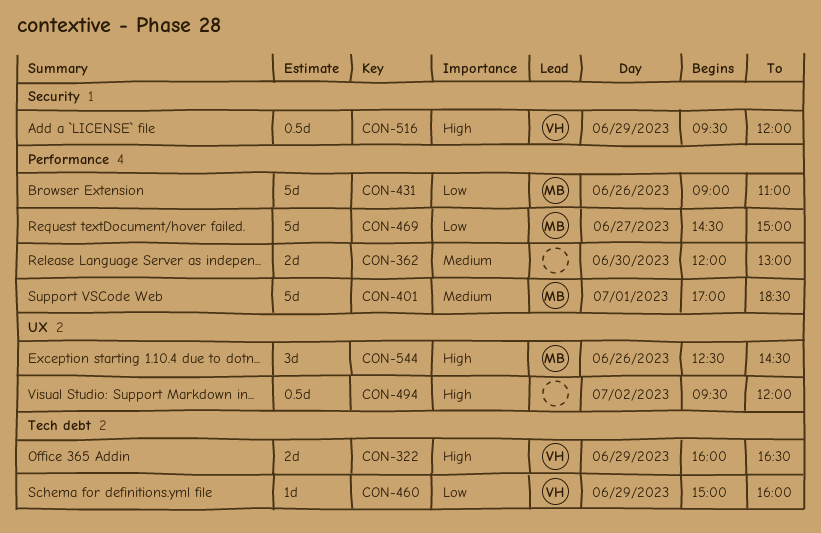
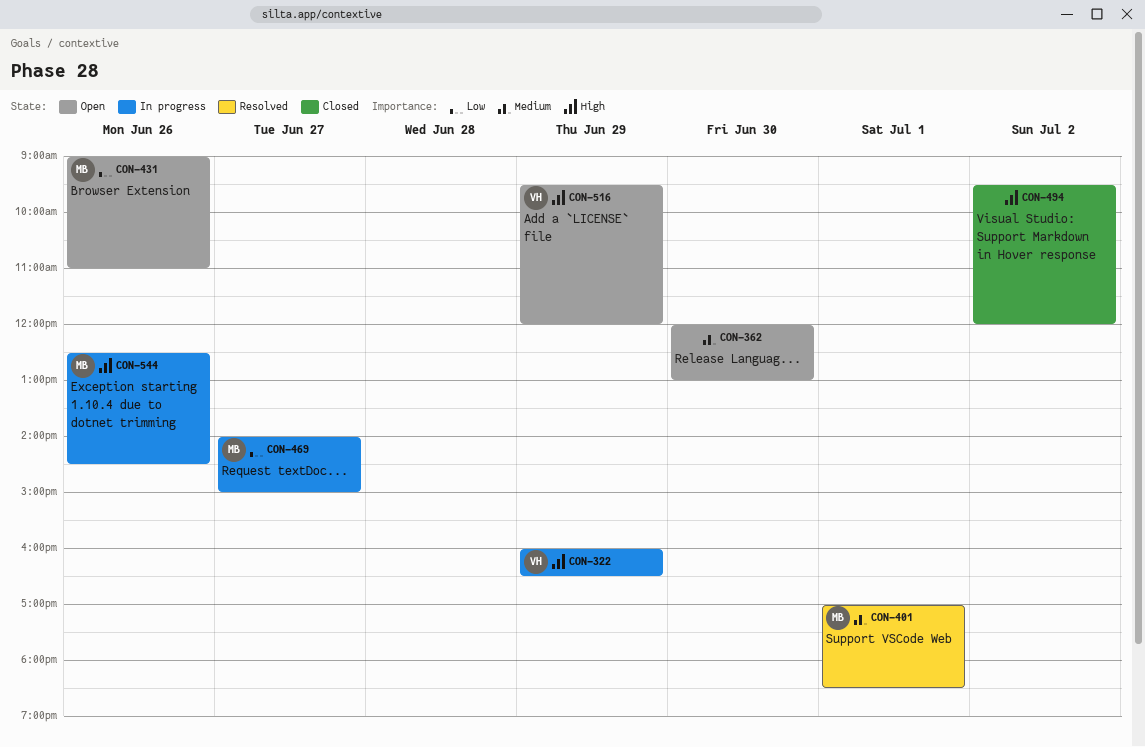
CON-460: present -> none
CON-469, begins: 14:30 -> 14:00

